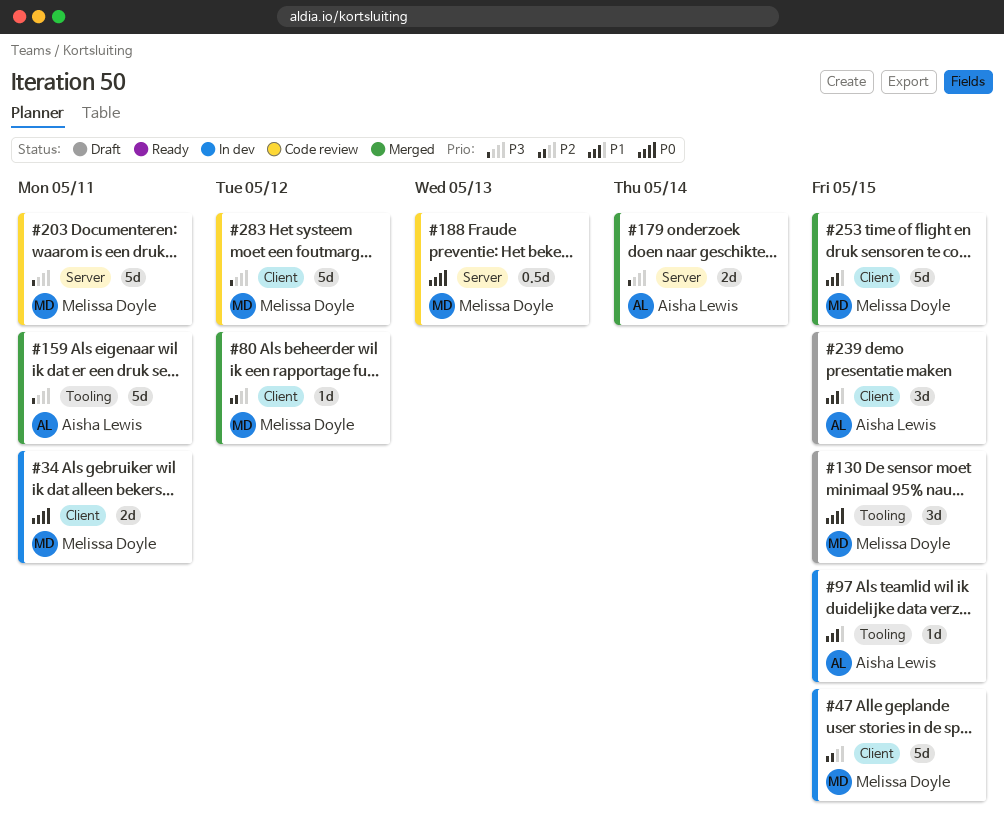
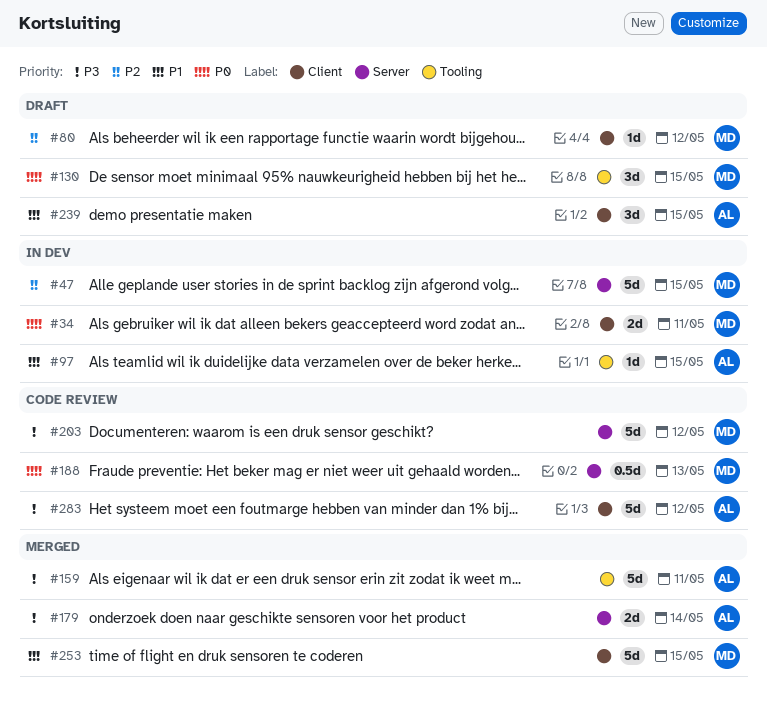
#47, label: Client -> Server
#80, status: Merged -> Draft
#203, due: May 11 -> May 12
#283, owner: Melissa Doyle -> Aisha Lewis

